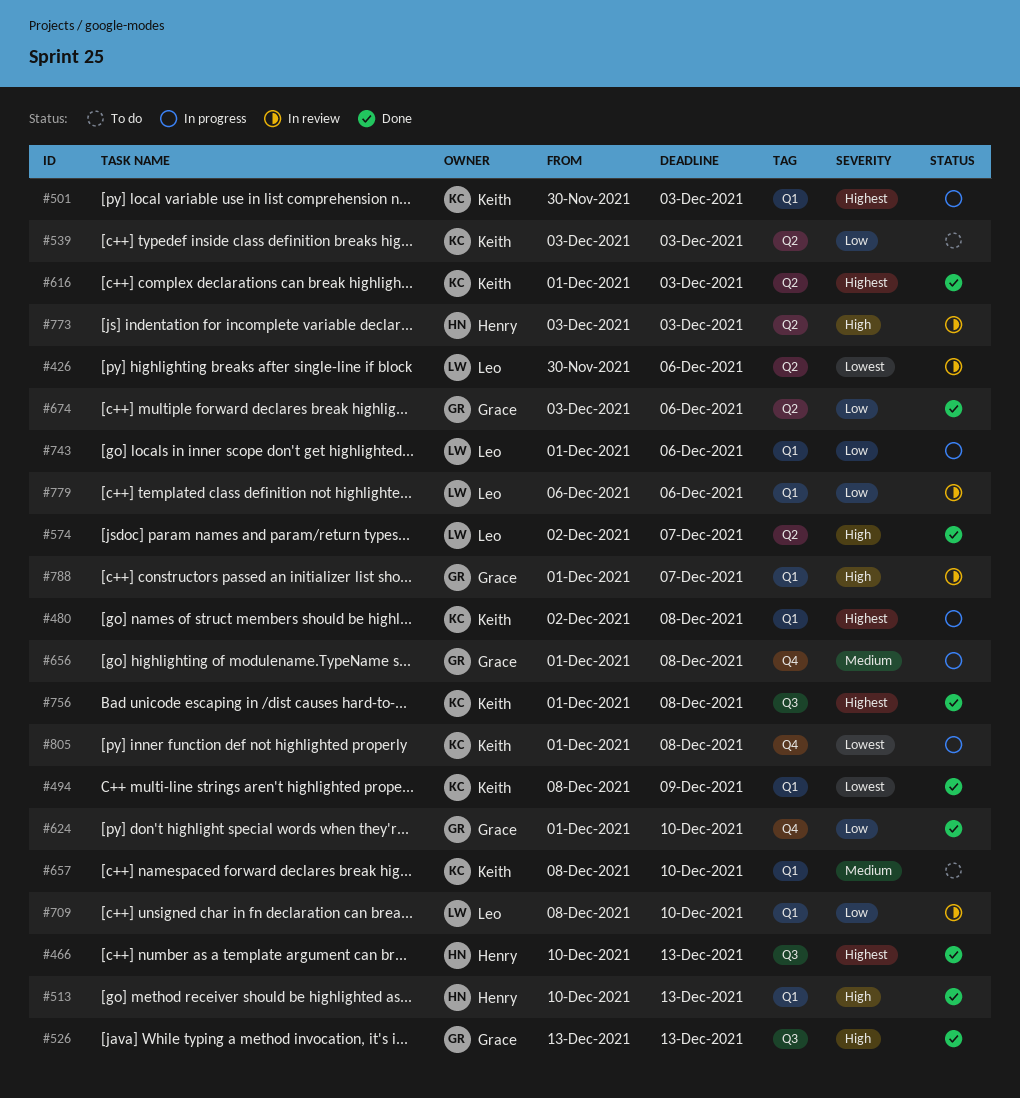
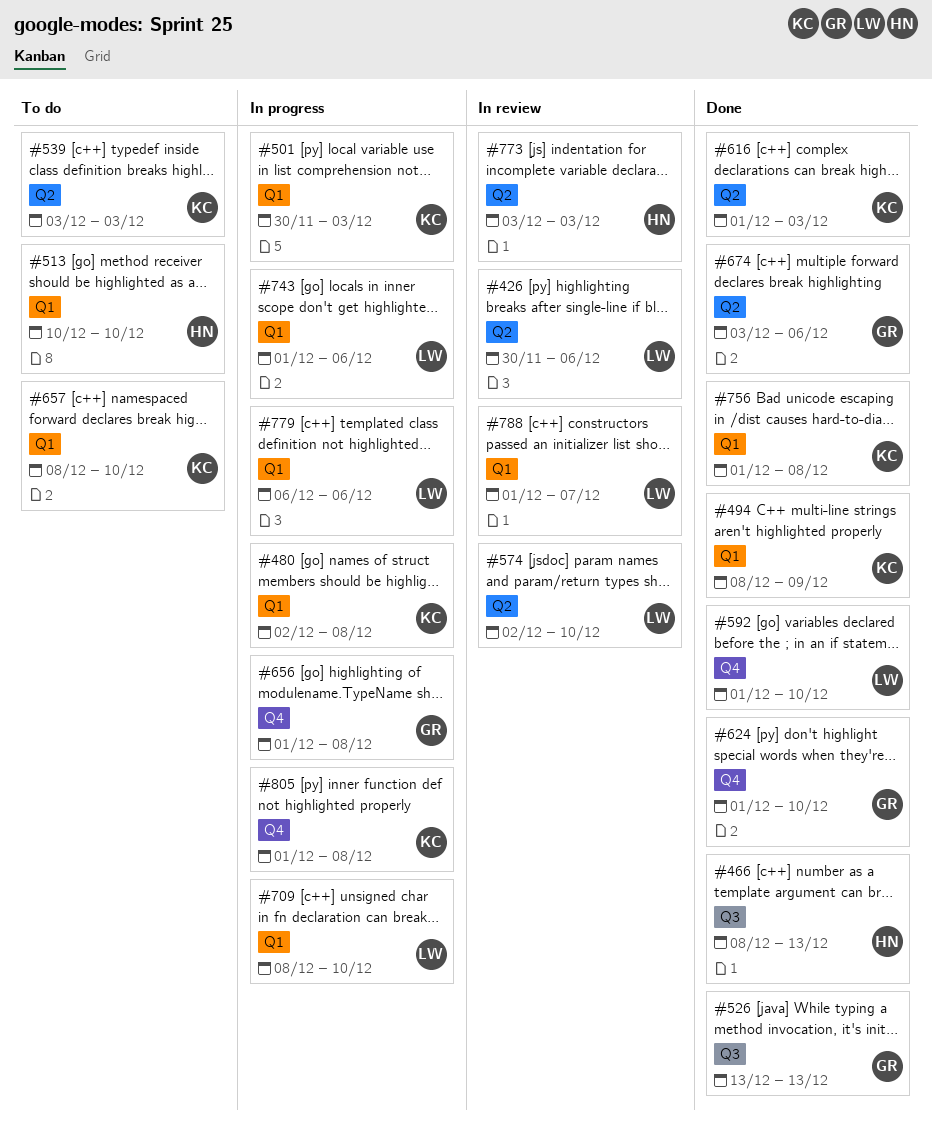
#466, start: Dec 10 -> Dec 8
#513, status: Done -> To do
#513, due: Dec 13 -> Dec 10
#574, status: Done -> In review
#574, due: Dec 7 -> Dec 10
#592: none -> present
#709, status: In review -> In progress
#756, label: Q3 -> Q1
#779, status: In review -> In progress
#788, owner: Grace -> Leo

